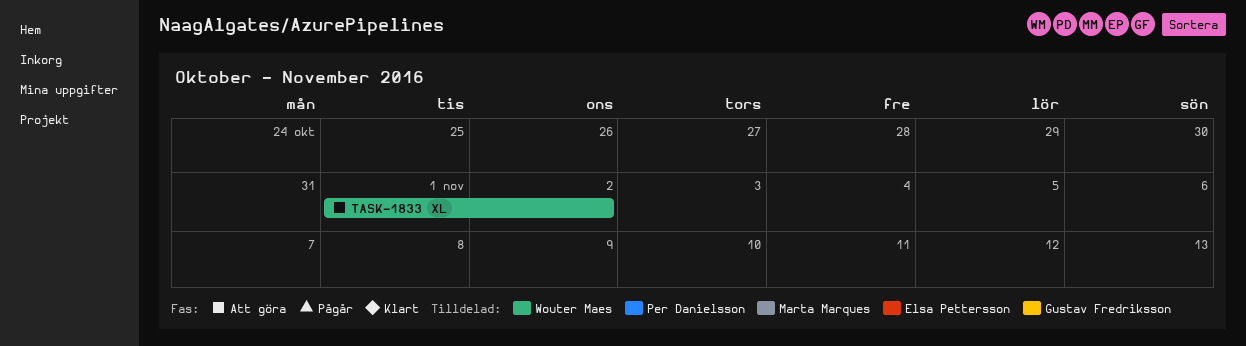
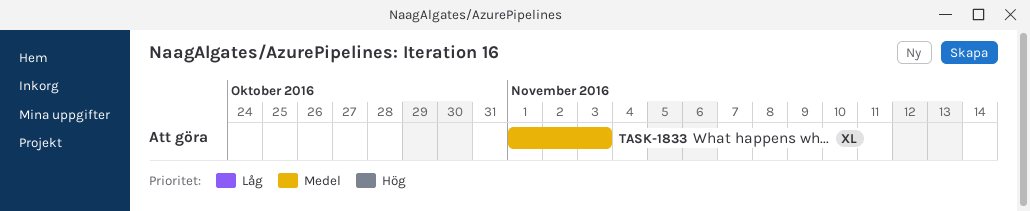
TASK-1833, due: Nov 2 -> Nov 3

